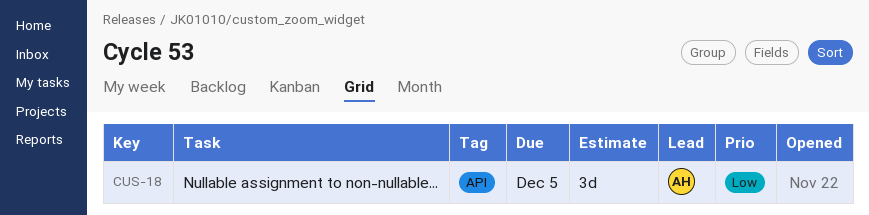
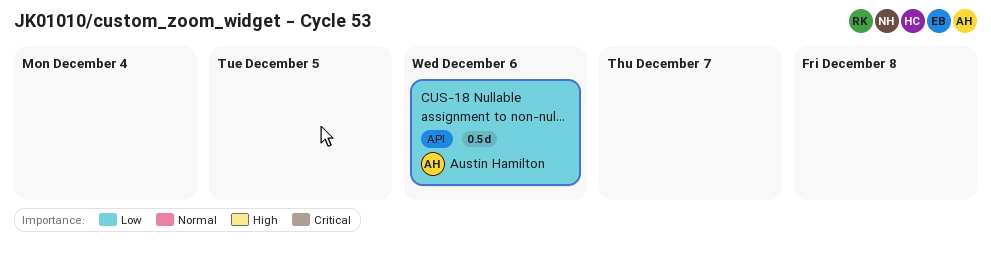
CUS-18, estimate: 3d -> 0.5d
CUS-18, due: Dec 5 -> Dec 6

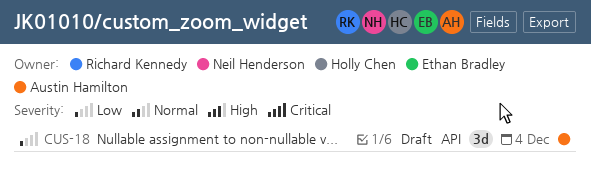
CUS-18, estimate: 0.5d -> 3d
CUS-18, due: Dec 6 -> Dec 4

